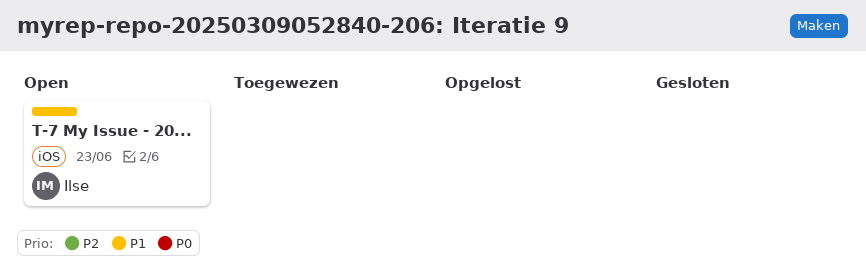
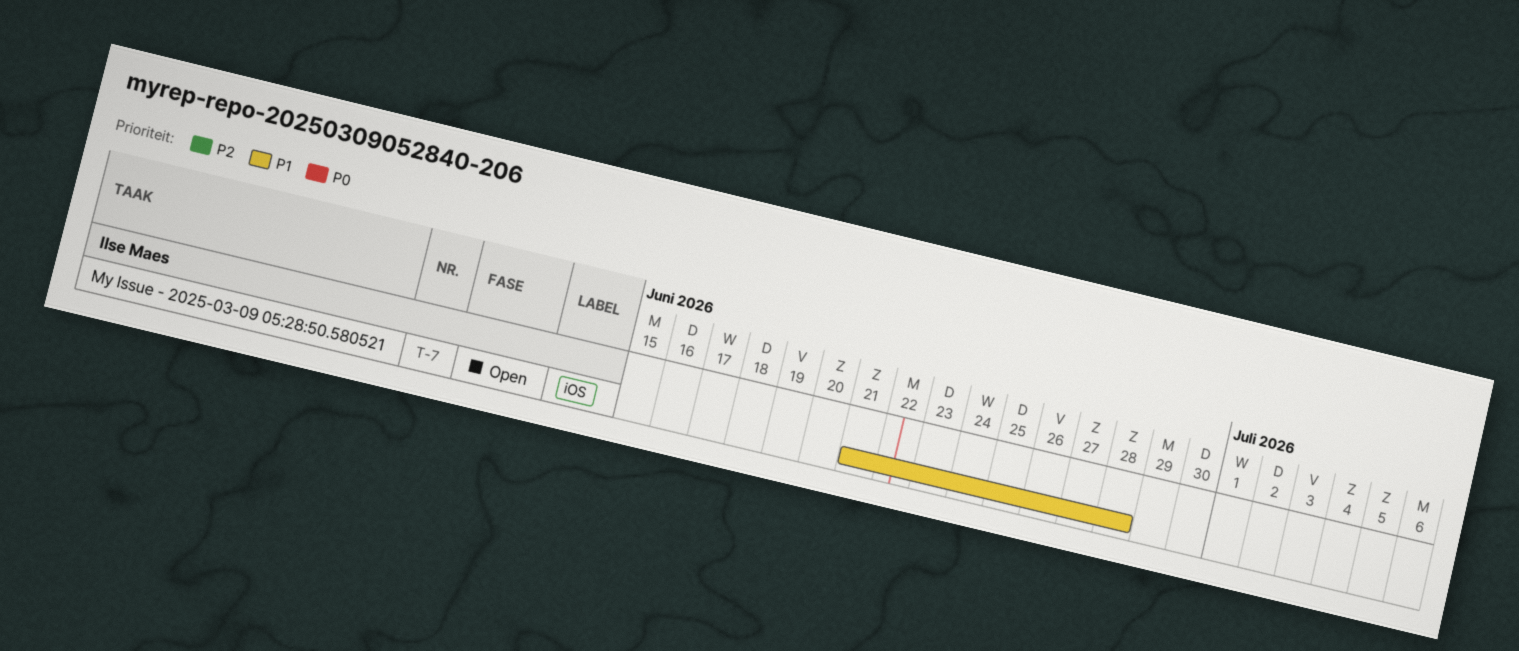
T-7, due: Jun 23 -> Jun 28

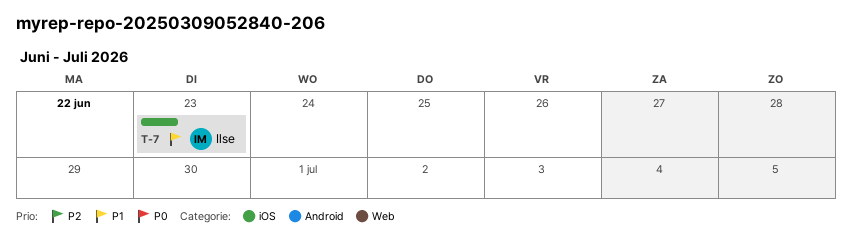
T-7, due: Jun 28 -> Jun 23

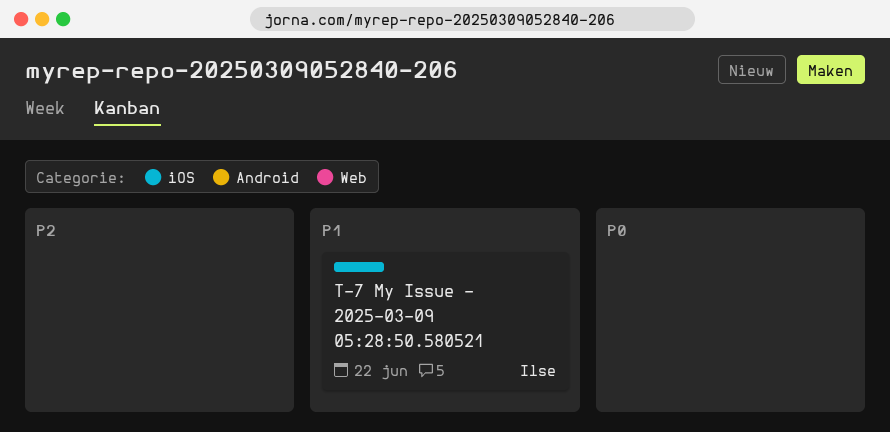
T-7, due: Jun 23 -> Jun 22

